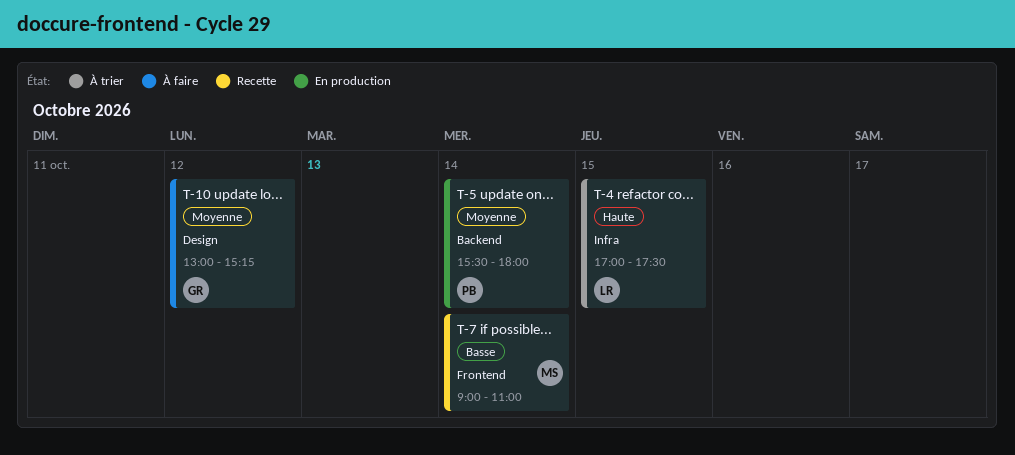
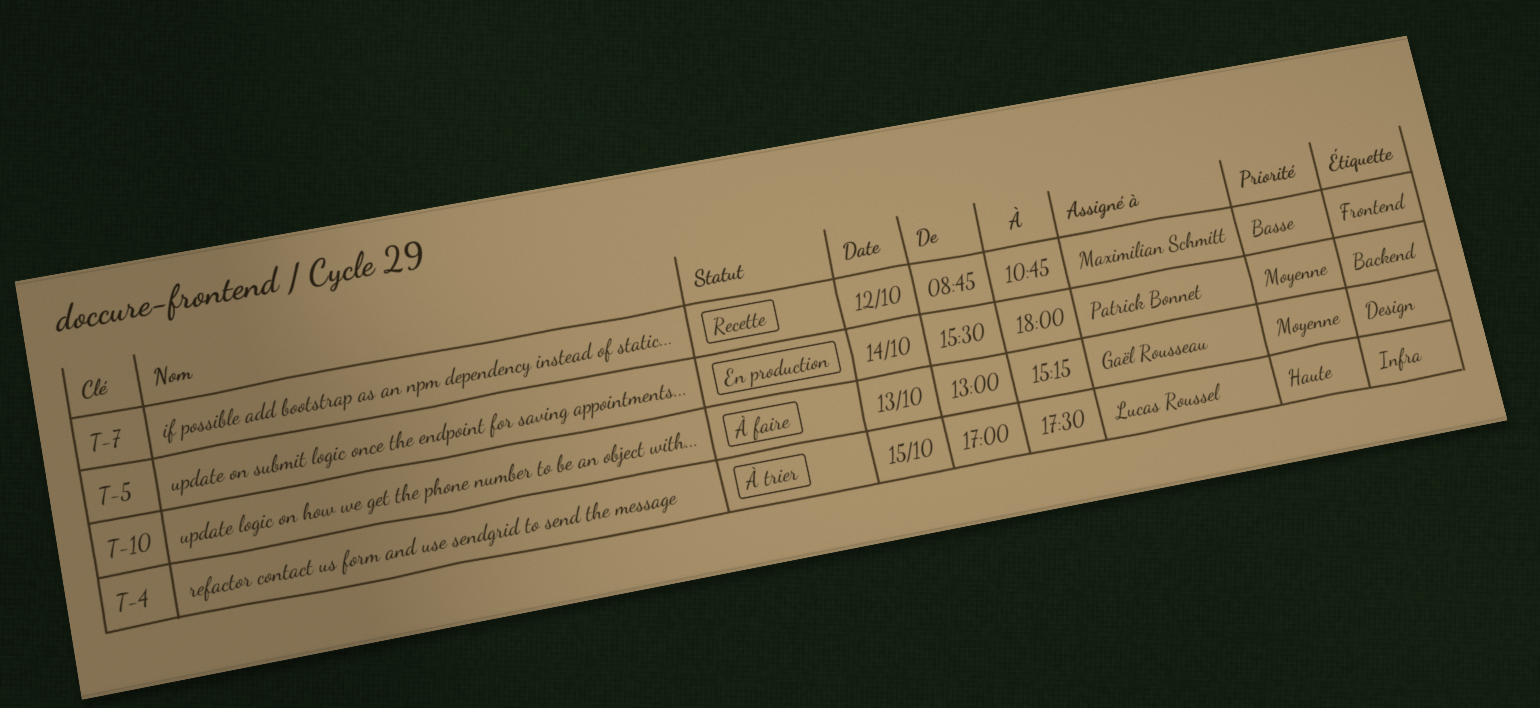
T-7, day: Oct 14 -> Oct 12
T-7, begins: 09:00 -> 08:45
T-7, ends: 11:00 -> 10:45
T-10, day: Oct 12 -> Oct 13

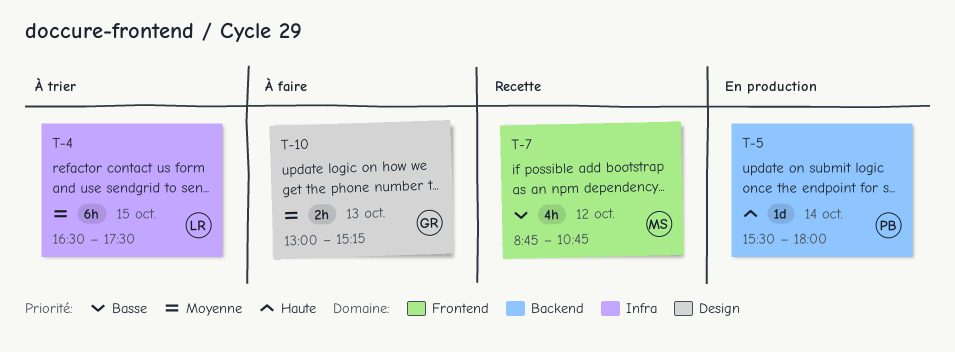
T-4, priority: Haute -> Moyenne
T-4, begins: 17:00 -> 16:30
T-5, priority: Moyenne -> Haute

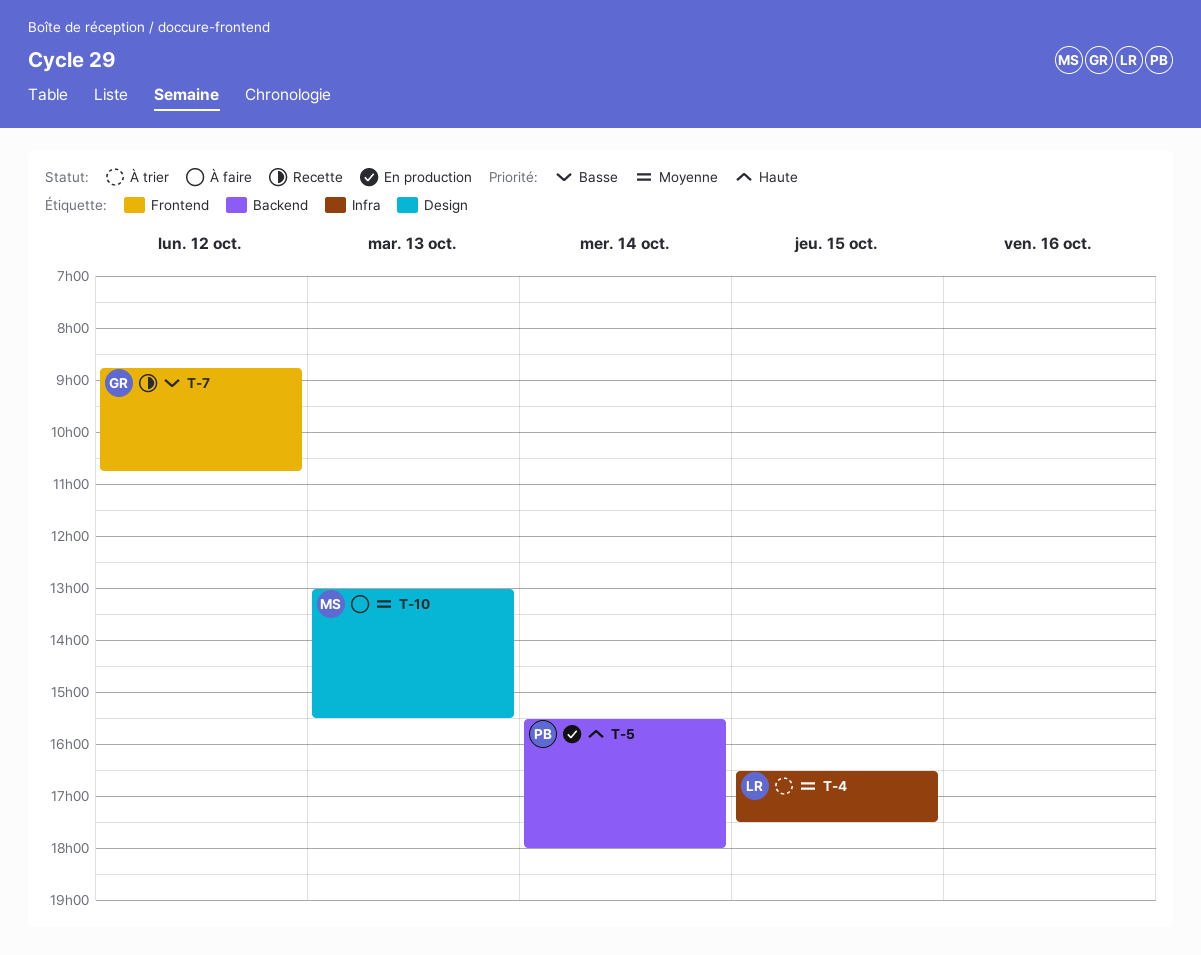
T-7, owner: MS -> GR
T-10, owner: GR -> MS
T-10, ends: 15:15 -> 15:30

